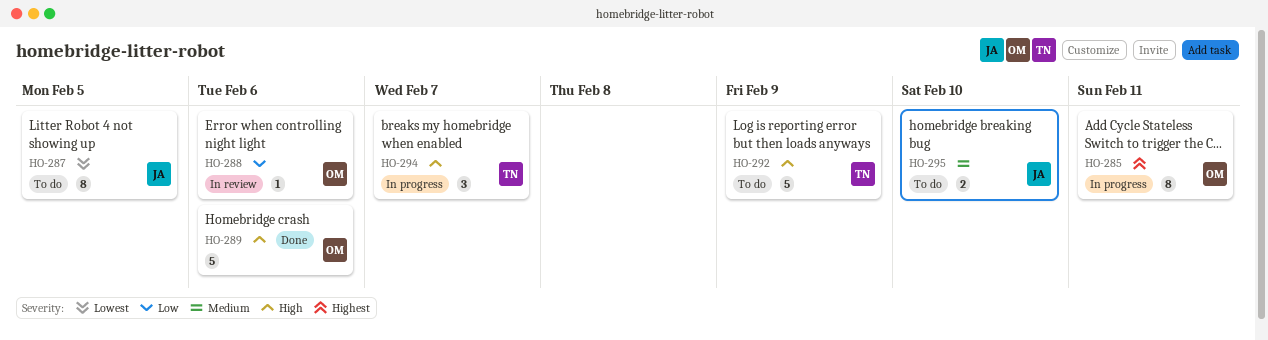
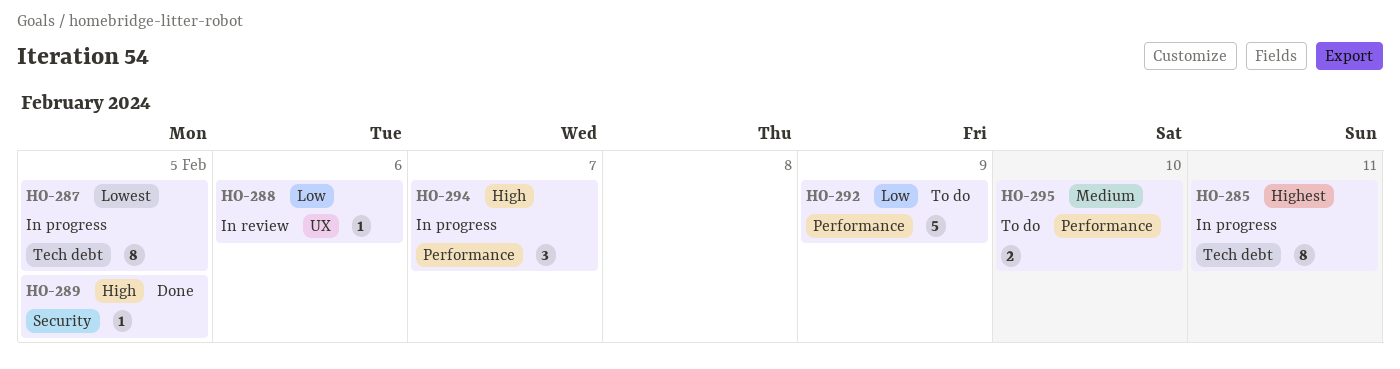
HO-287, status: To do -> In progress
HO-289, estimate: 5 -> 1
HO-289, due: Feb 6 -> Feb 5
HO-292, priority: High -> Low

